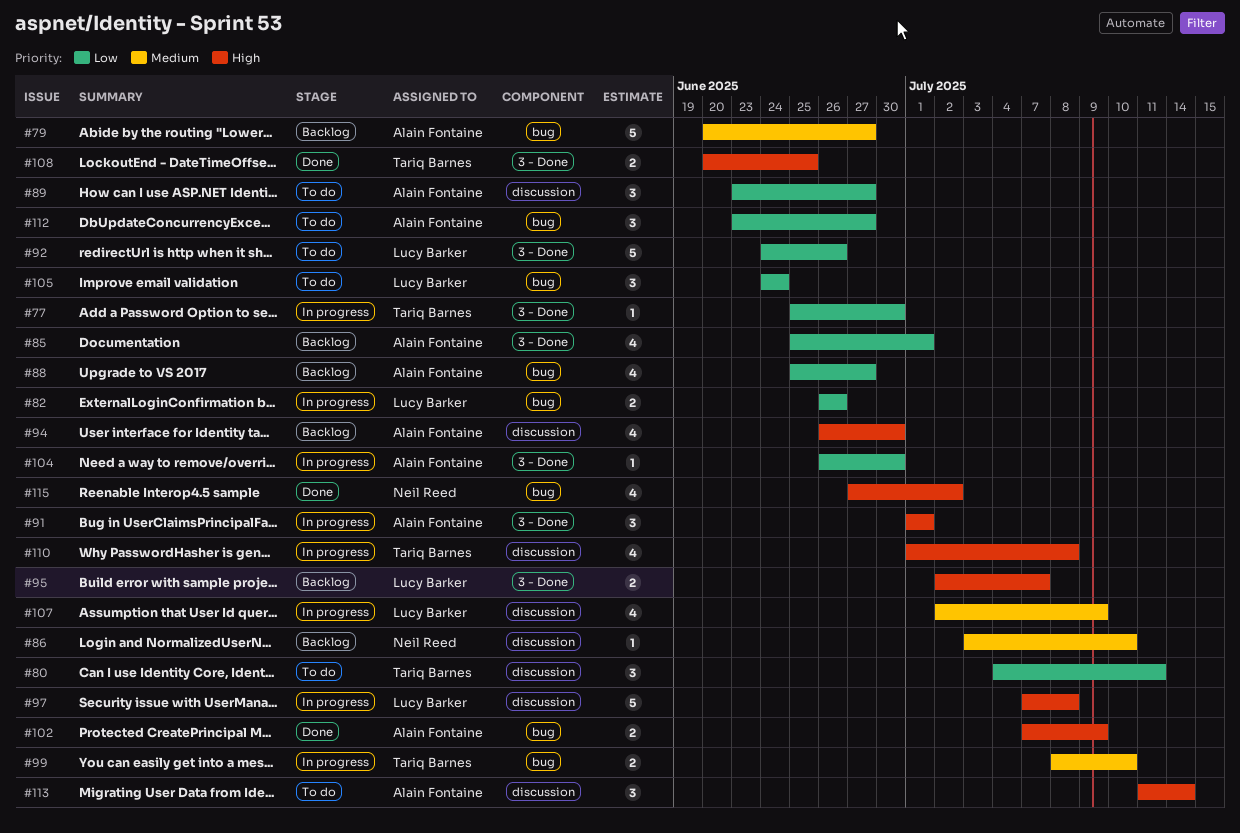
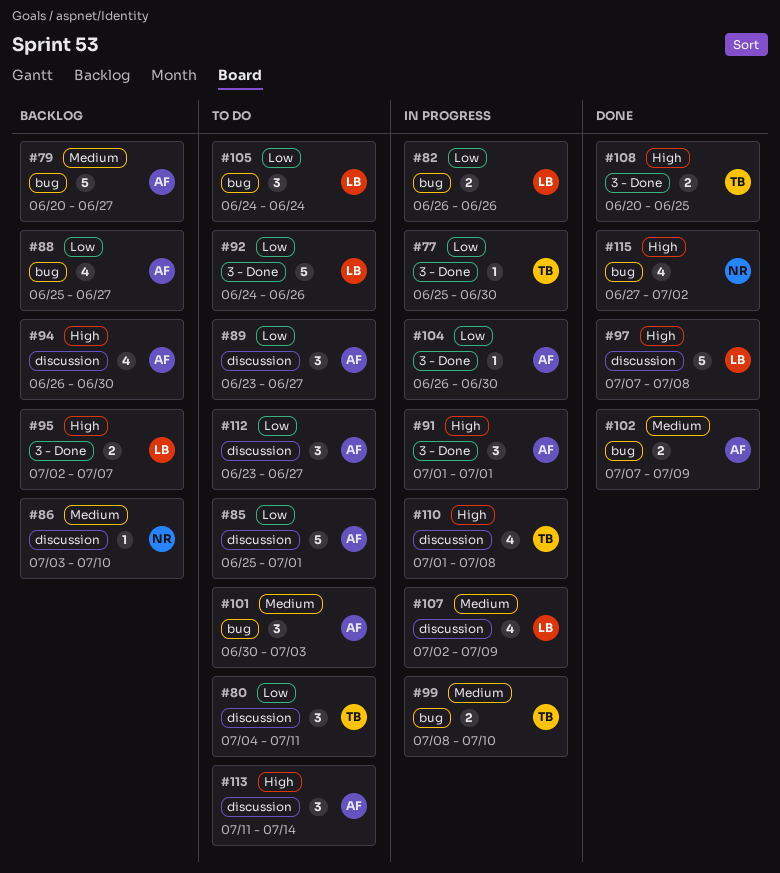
#85, status: Backlog -> To do
#85, label: 3 - Done -> discussion
#85, estimate: 4 -> 5
#97, status: In progress -> Done
#101: none -> present
#102, priority: High -> Medium
#112, label: bug -> discussion

